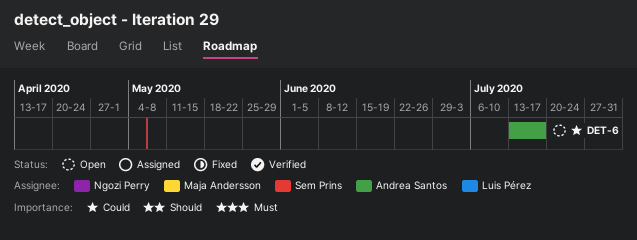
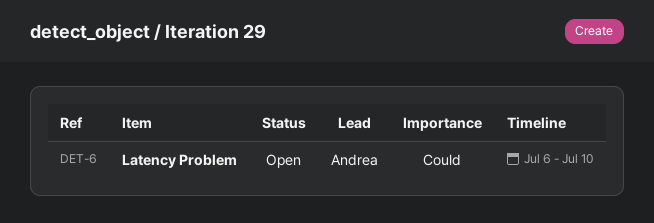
DET-6, start: Jul 13 -> Jul 6
DET-6, due: Jul 17 -> Jul 10

